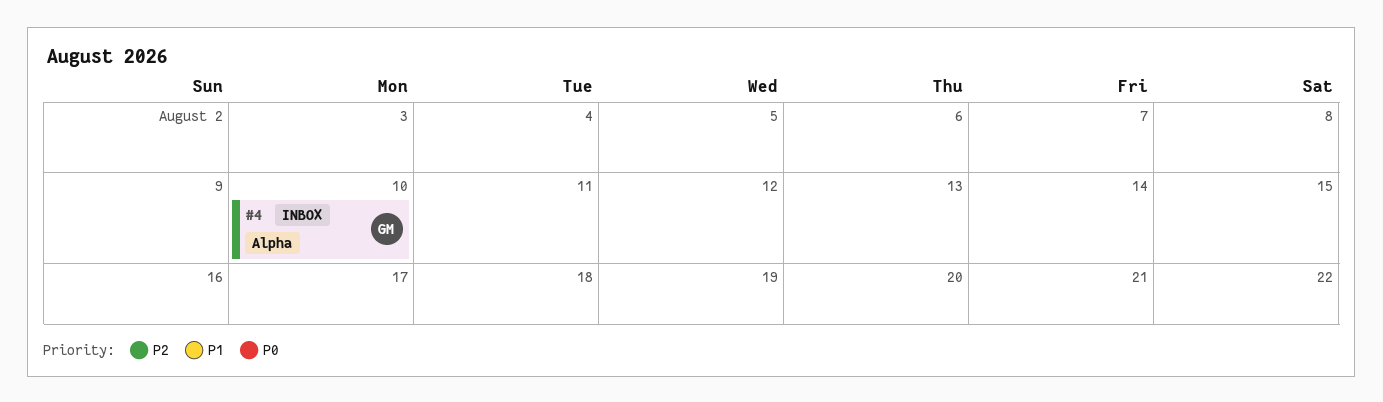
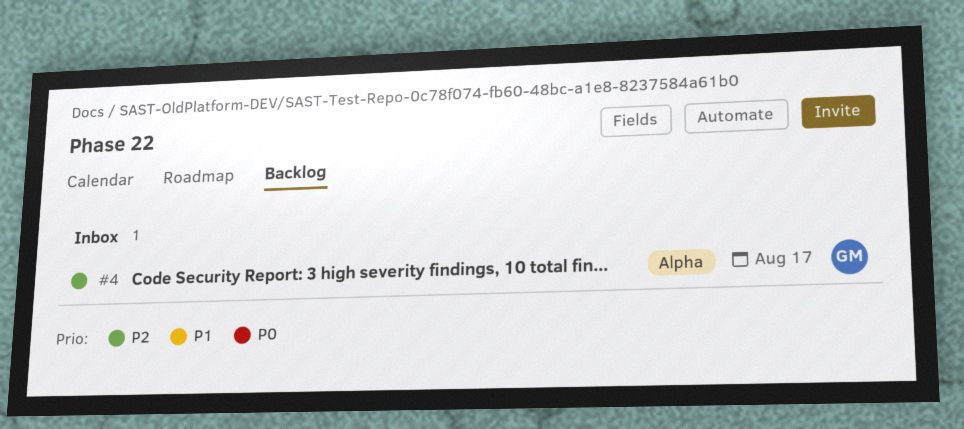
#4, due: Aug 10 -> Aug 17

